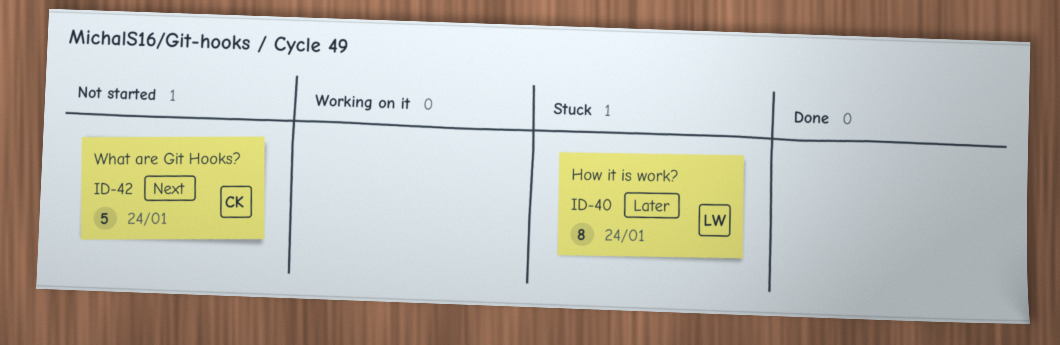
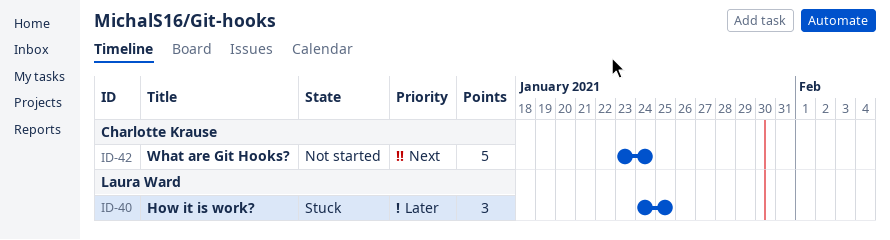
ID-40, estimate: 8 -> 3
ID-40, due: Jan 24 -> Jan 25

